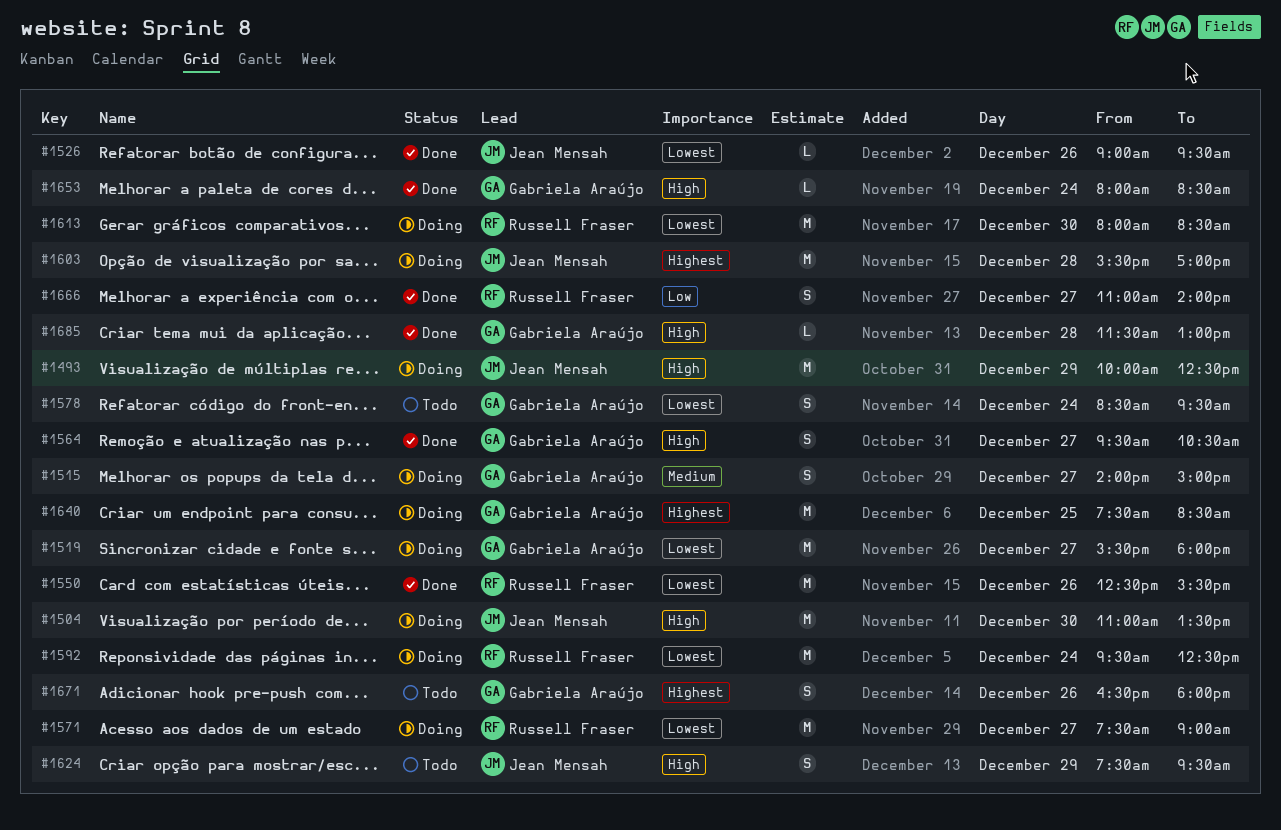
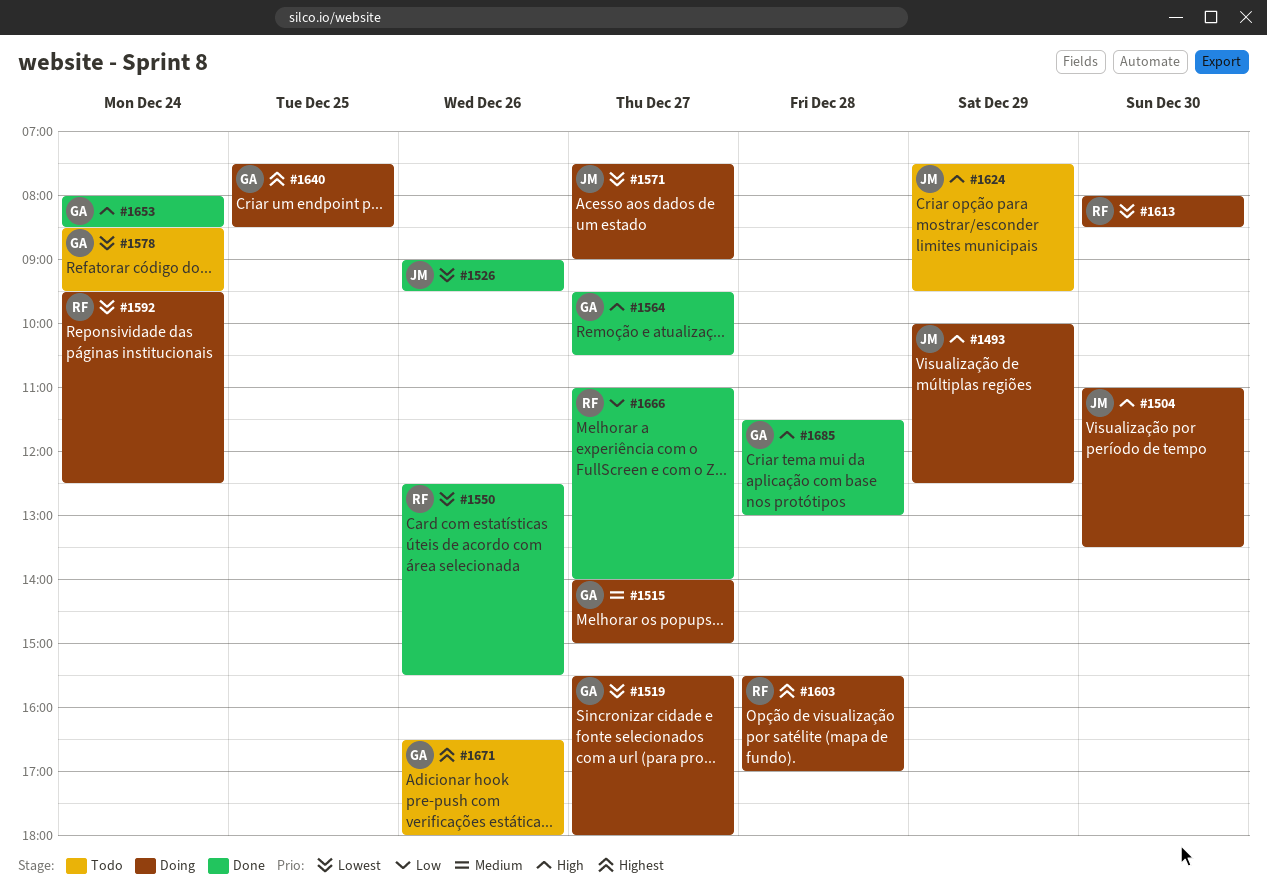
#1571, owner: Russell Fraser -> Jean Mensah
#1603, owner: Jean Mensah -> Russell Fraser

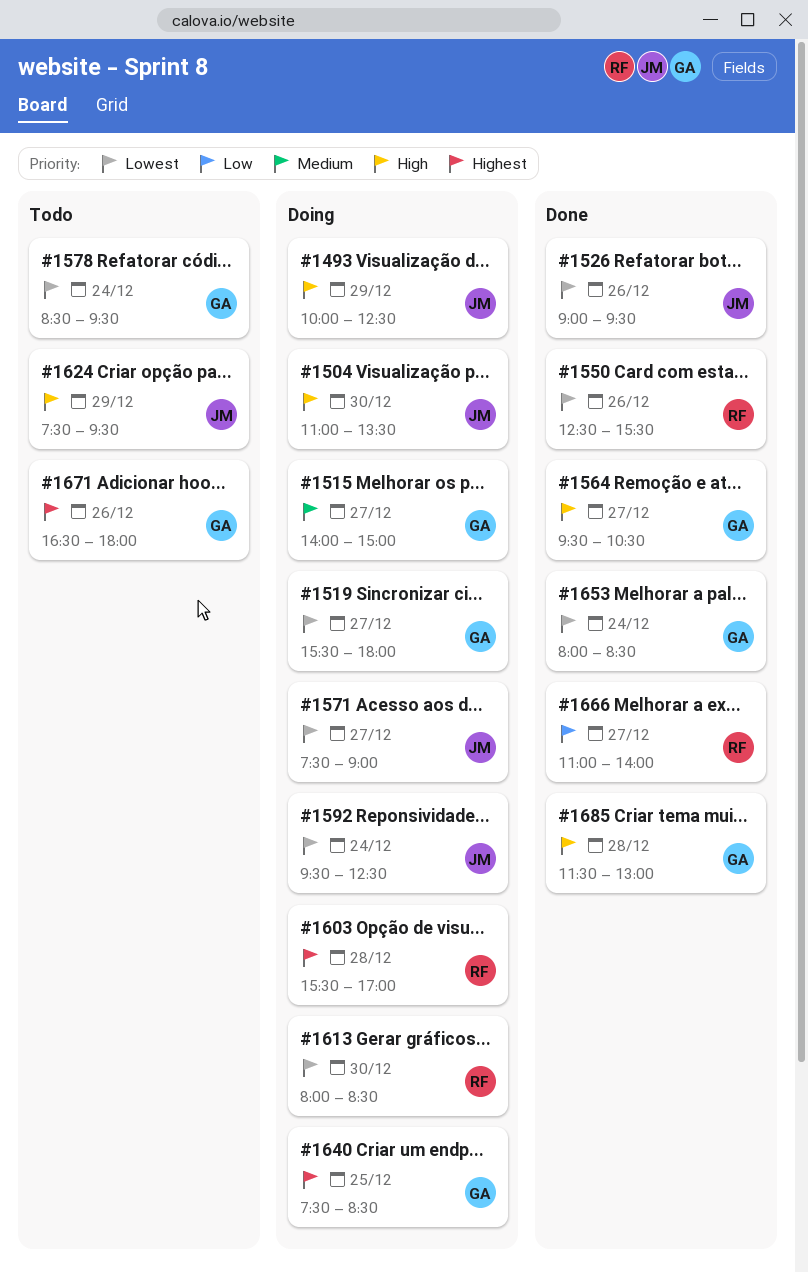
#1592, owner: RF -> JM
#1653, priority: High -> Lowest

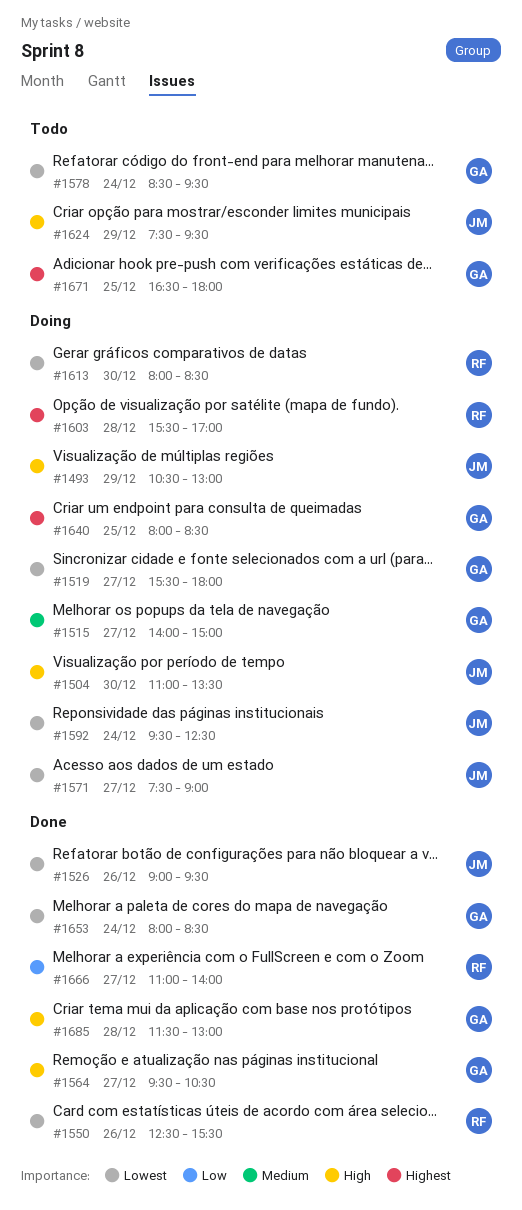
#1493, begins: 10:00 -> 10:30
#1493, ends: 12:30 -> 13:00
#1640, begins: 07:30 -> 08:00
#1671, day: Dec 26 -> Dec 25

